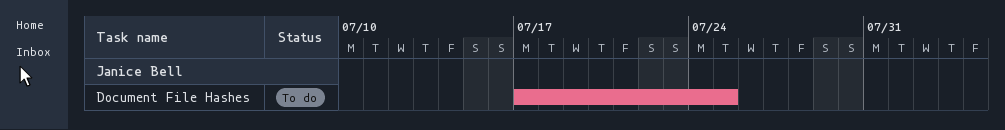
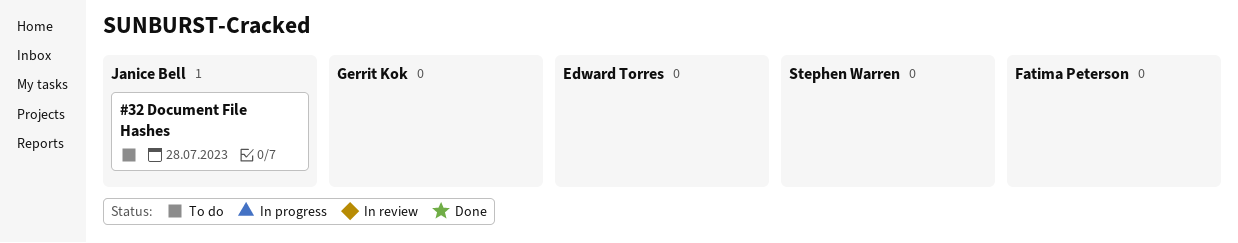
Document File Hashes, due: Jul 25 -> Jul 28

